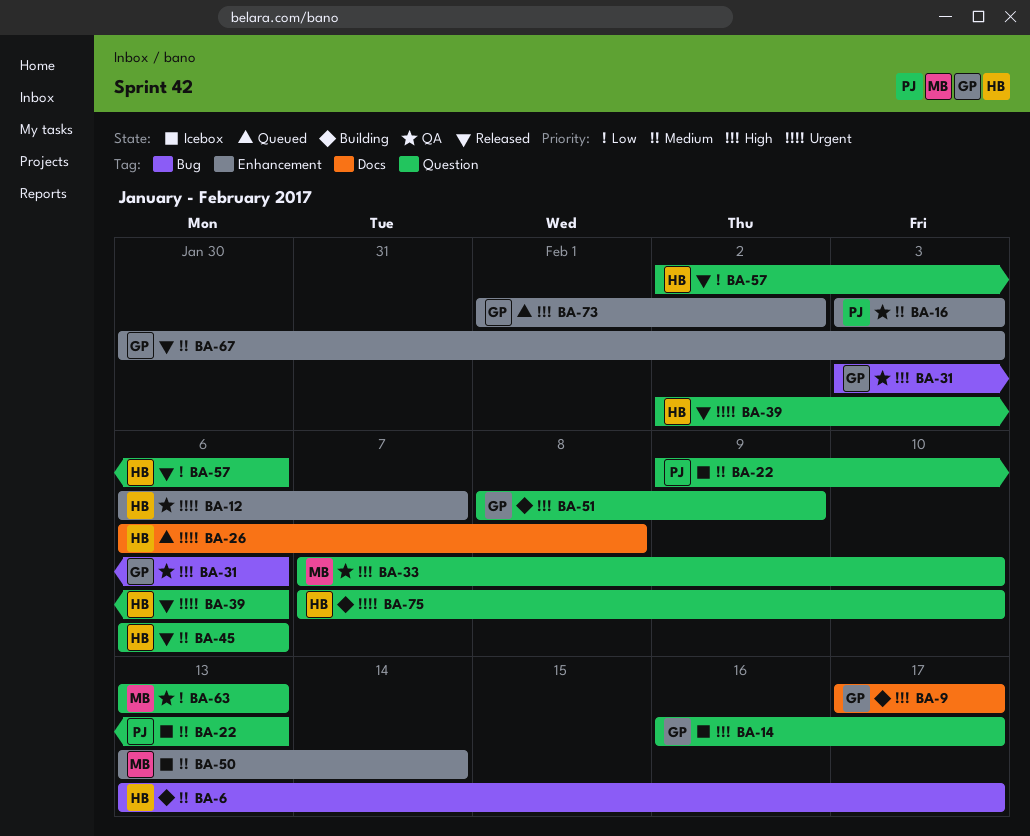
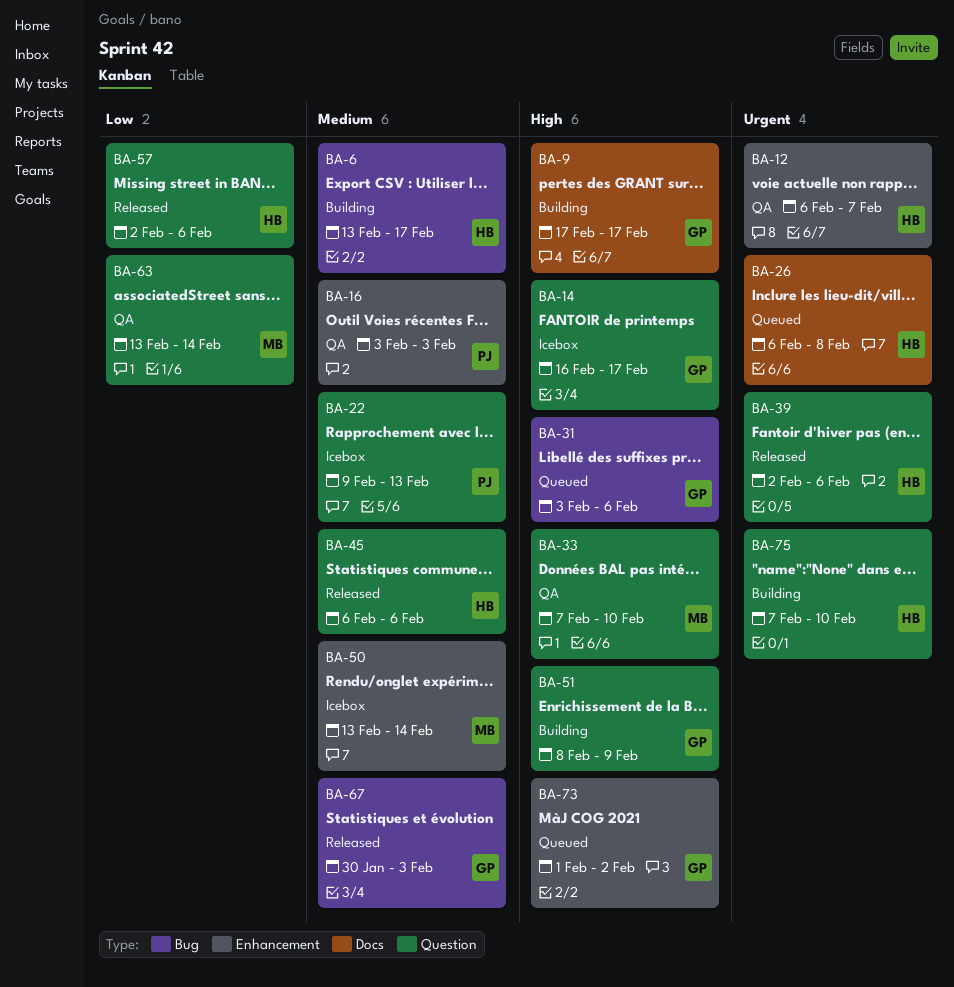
BA-31, status: QA -> Queued
BA-63, due: Feb 13 -> Feb 14
BA-67, label: Enhancement -> Bug

